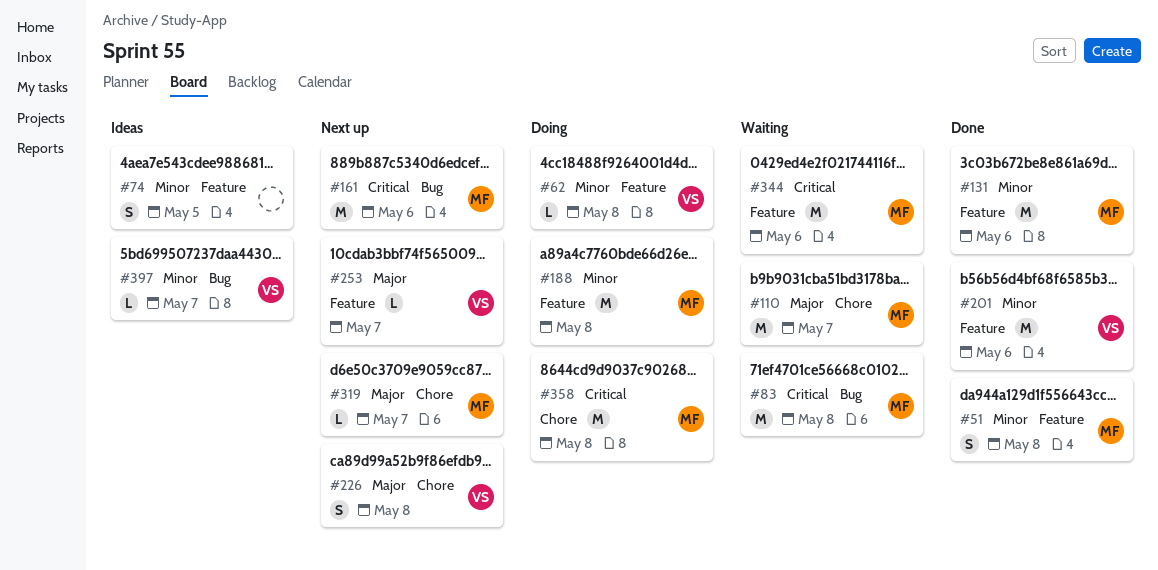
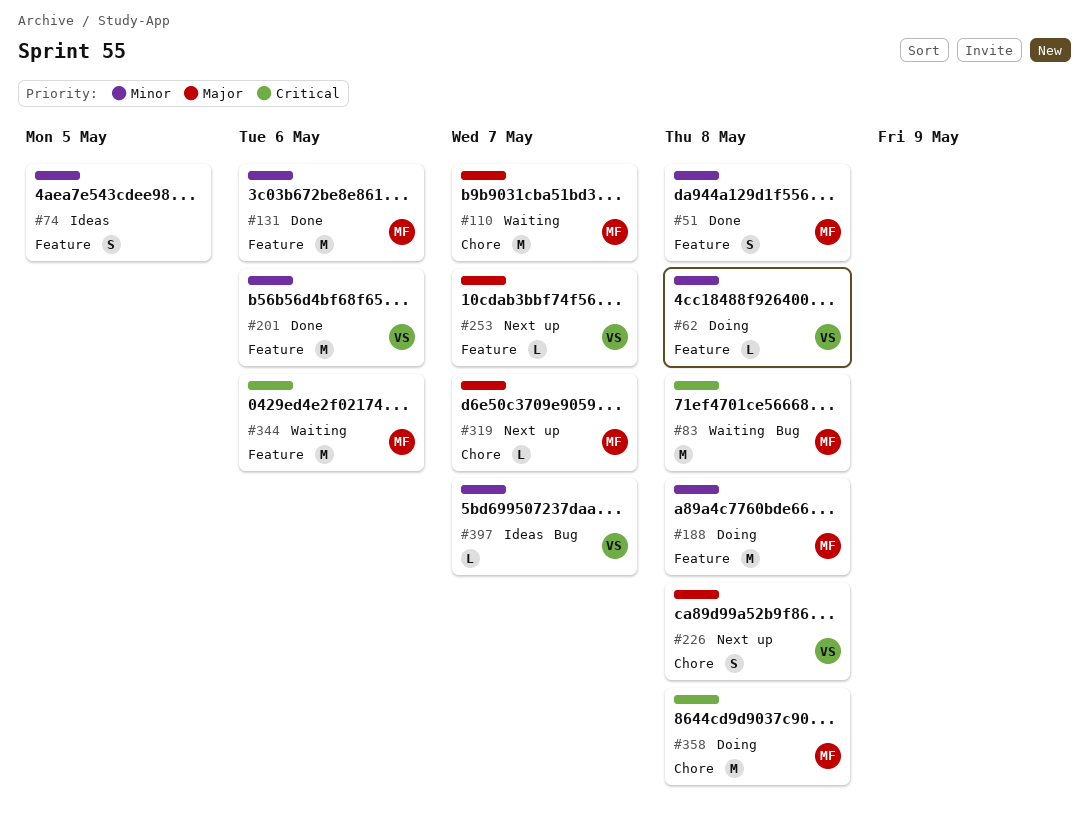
#161: present -> none

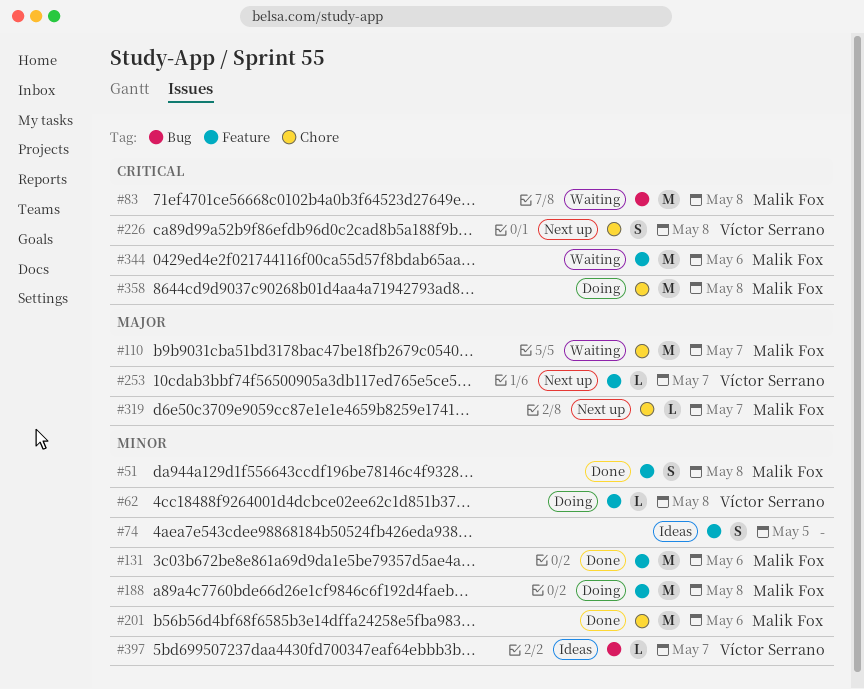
#201, owner: Víctor Serrano -> Malik Fox
#201, label: Feature -> Chore
#226, priority: Major -> Critical

